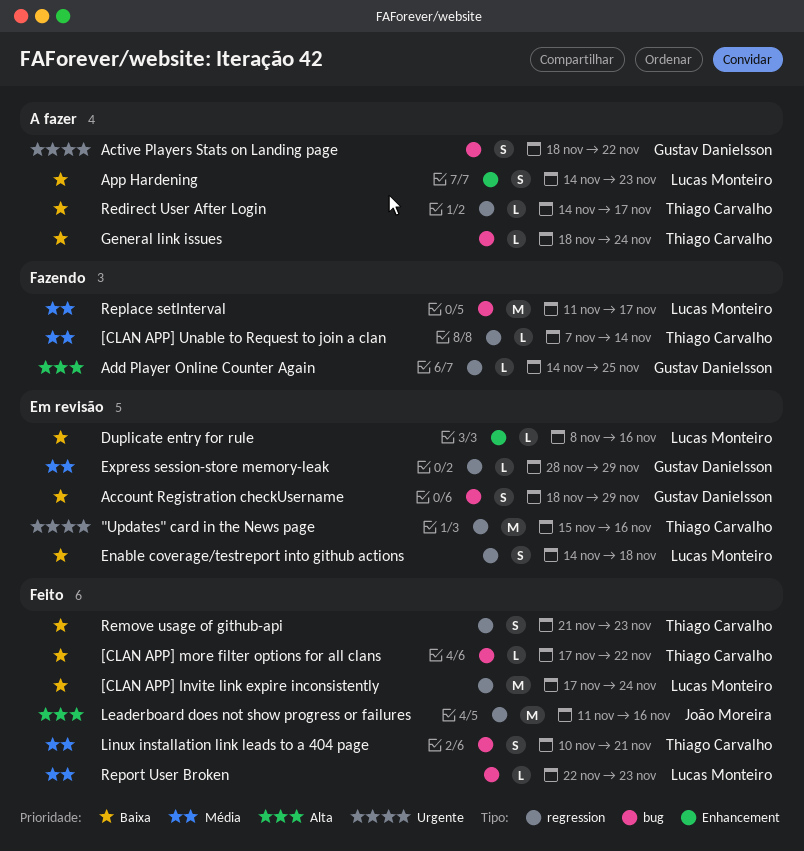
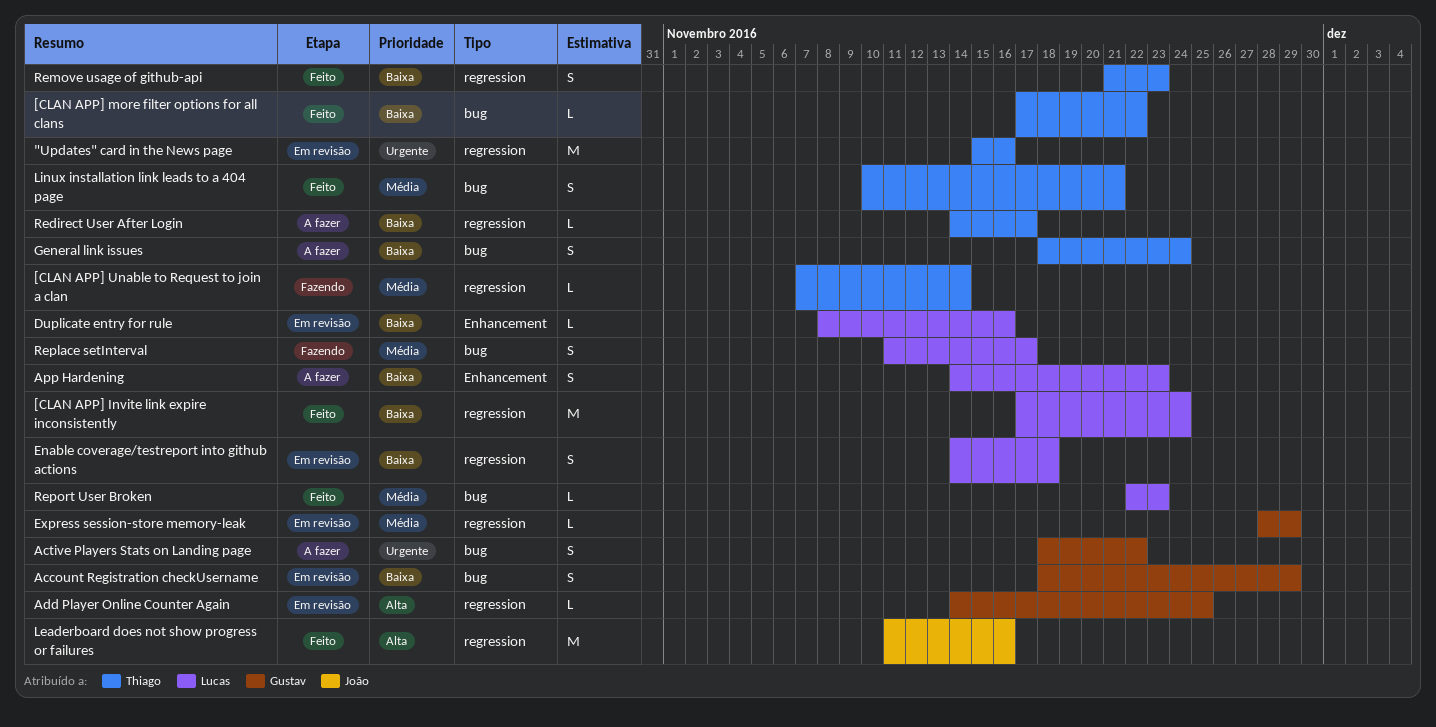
Add Player Online Counter Again, status: Fazendo -> Em revisão
General link issues, estimate: L -> S
Replace setInterval, estimate: M -> S

